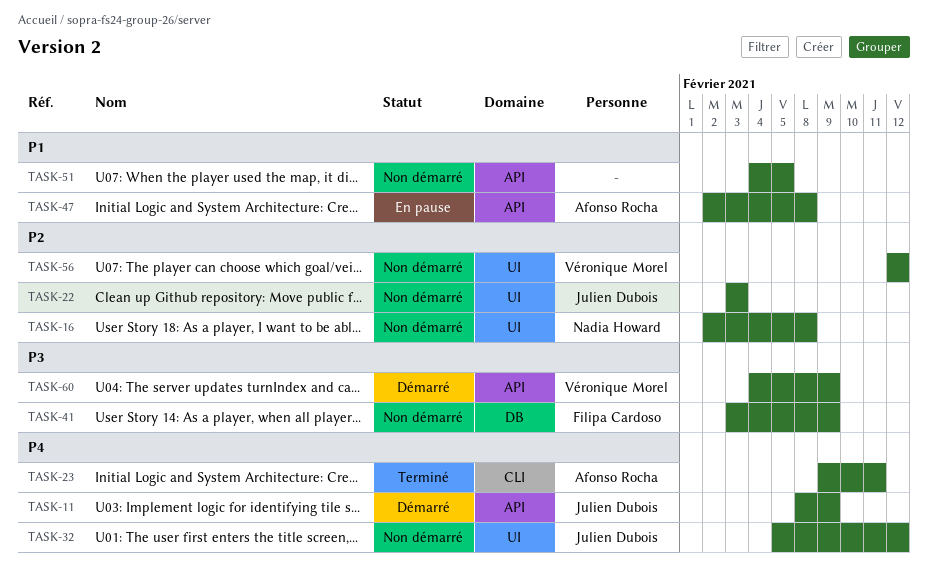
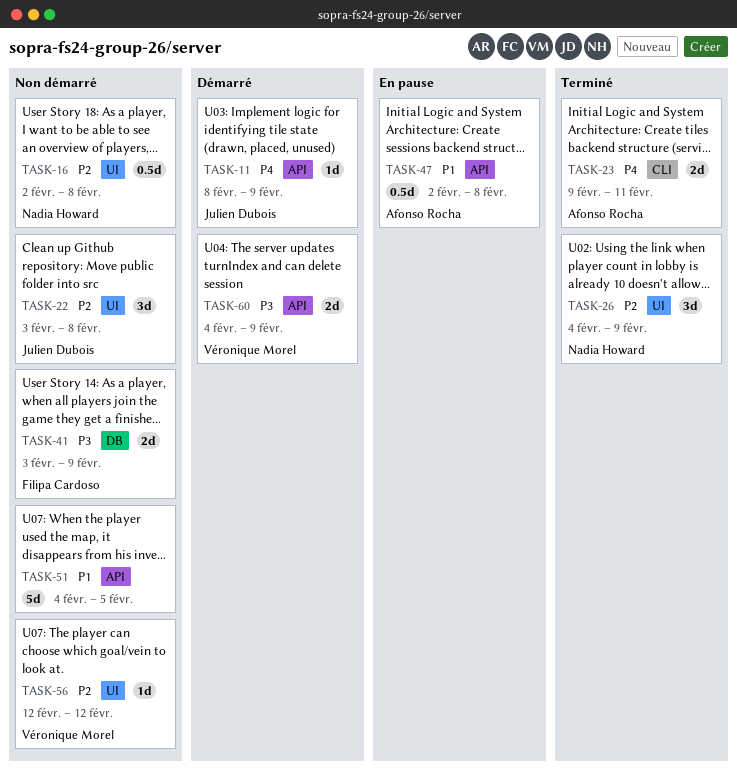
TASK-22, due: Feb 3 -> Feb 8
TASK-26: none -> present
TASK-32: present -> none

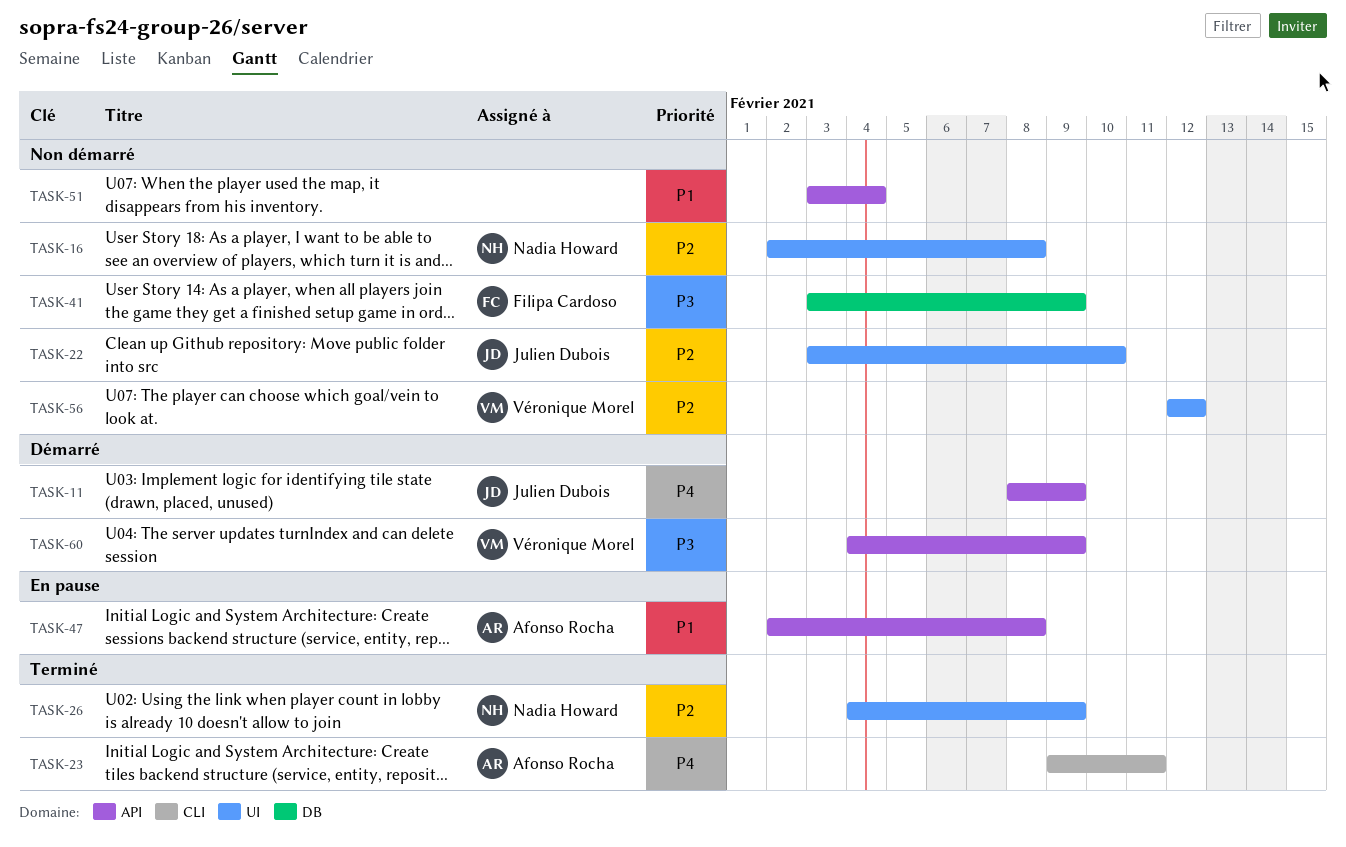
TASK-22, due: Feb 8 -> Feb 10
TASK-51, start: Feb 4 -> Feb 3
TASK-51, due: Feb 5 -> Feb 4

